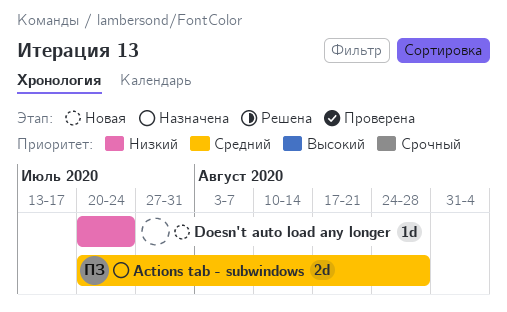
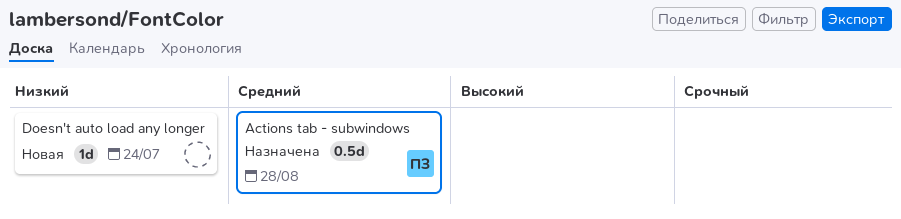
Actions tab - subwindows, estimate: 2d -> 0.5d

